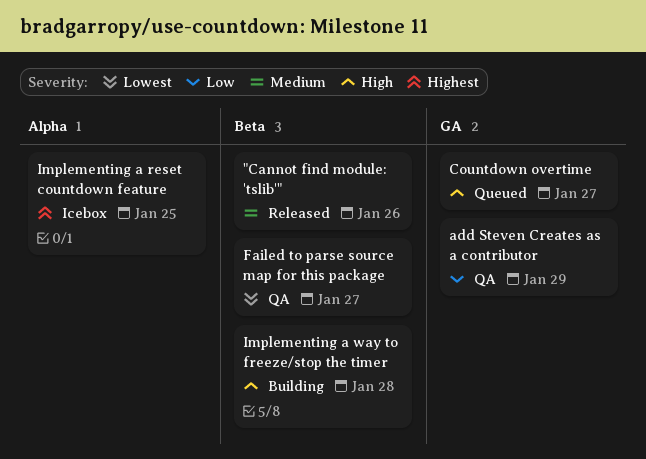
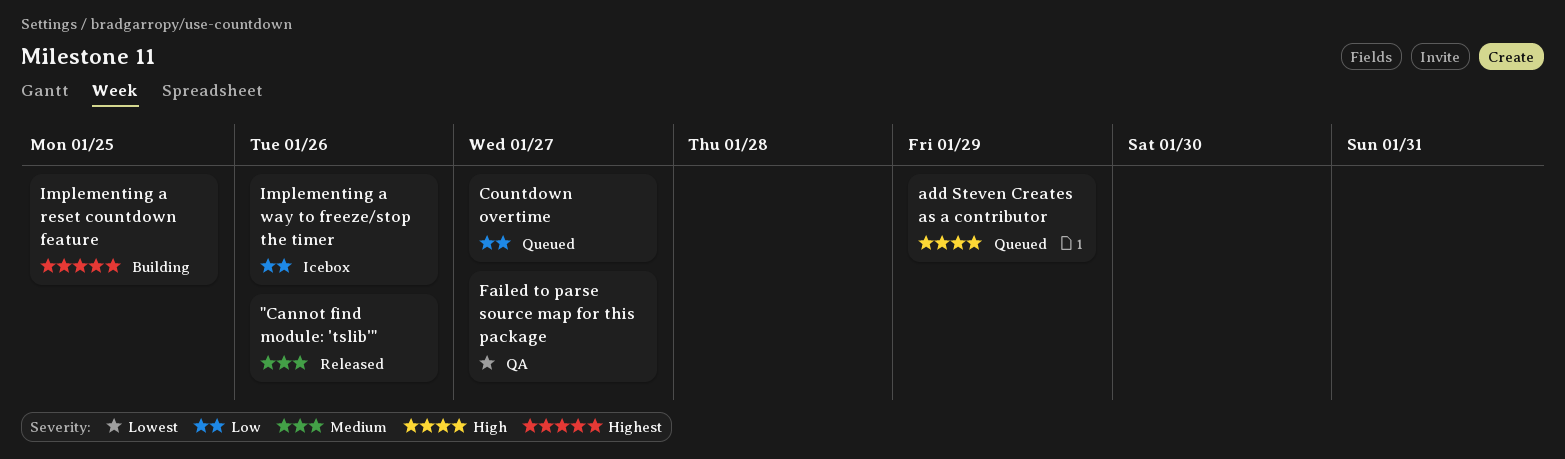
add Steven Creates as a contributor, status: QA -> Queued
add Steven Creates as a contributor, priority: Low -> High
Countdown overtime, priority: High -> Low
Implementing a reset countdown feature, status: Icebox -> Building
Implementing a way to freeze/stop the timer, status: Building -> Icebox
Implementing a way to freeze/stop the timer, priority: High -> Low
Implementing a way to freeze/stop the timer, due: Jan 28 -> Jan 26

